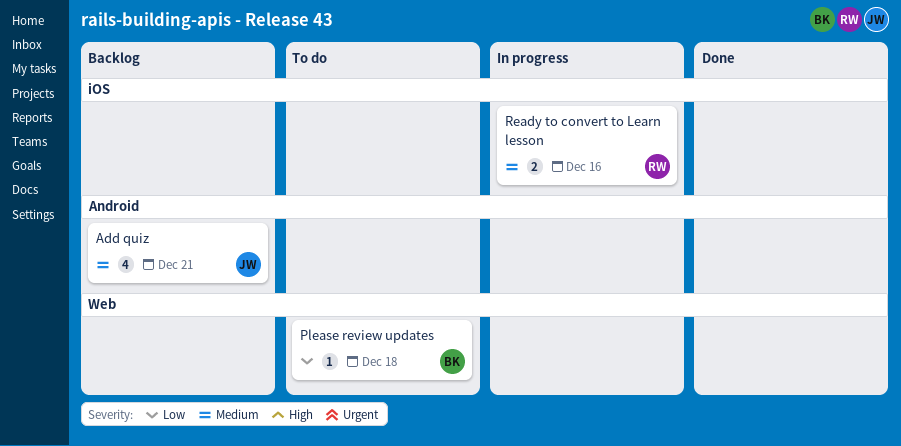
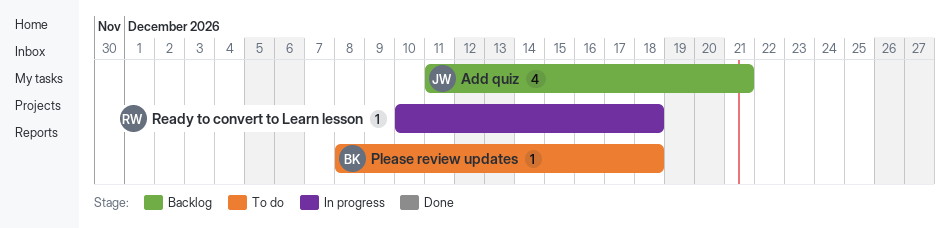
Ready to convert to Learn lesson, estimate: 2 -> 1
Ready to convert to Learn lesson, due: Dec 16 -> Dec 18

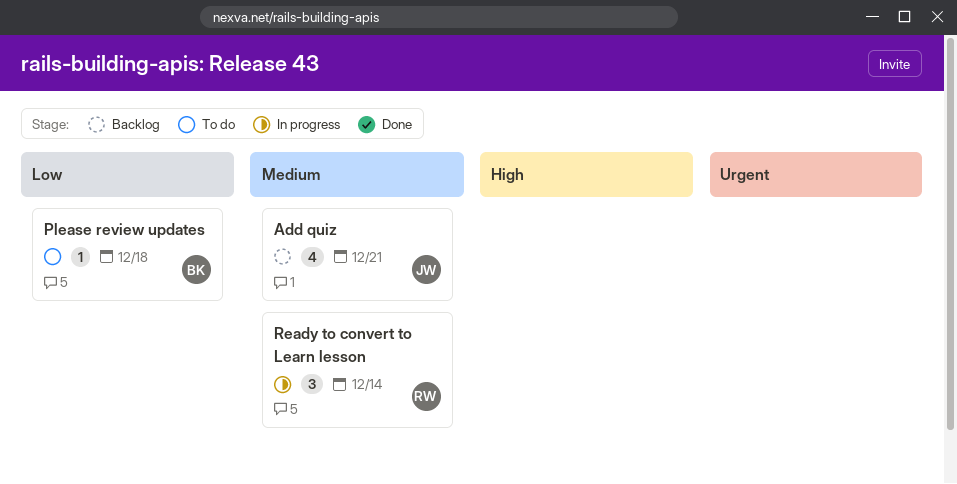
Ready to convert to Learn lesson, estimate: 1 -> 3
Ready to convert to Learn lesson, due: Dec 18 -> Dec 14

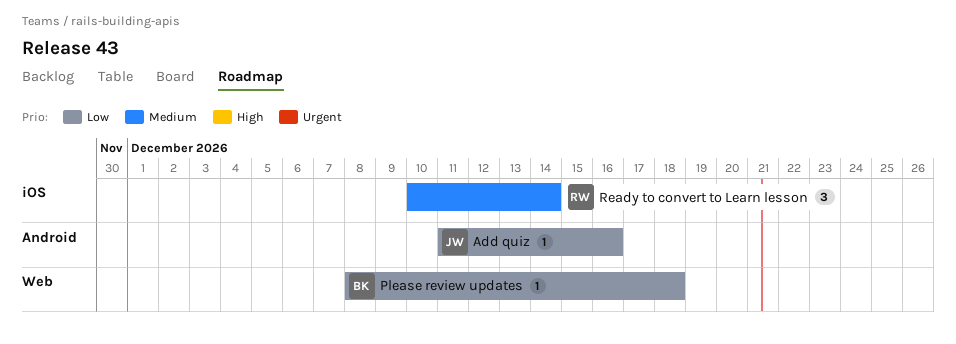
Add quiz, priority: Medium -> Low
Add quiz, estimate: 4 -> 1
Add quiz, due: Dec 21 -> Dec 16

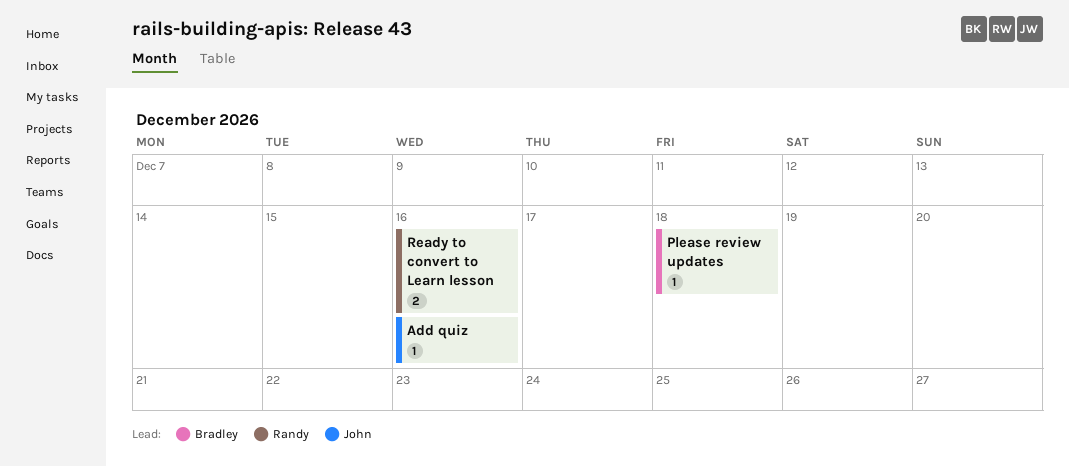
Ready to convert to Learn lesson, estimate: 3 -> 2
Ready to convert to Learn lesson, due: Dec 14 -> Dec 16

